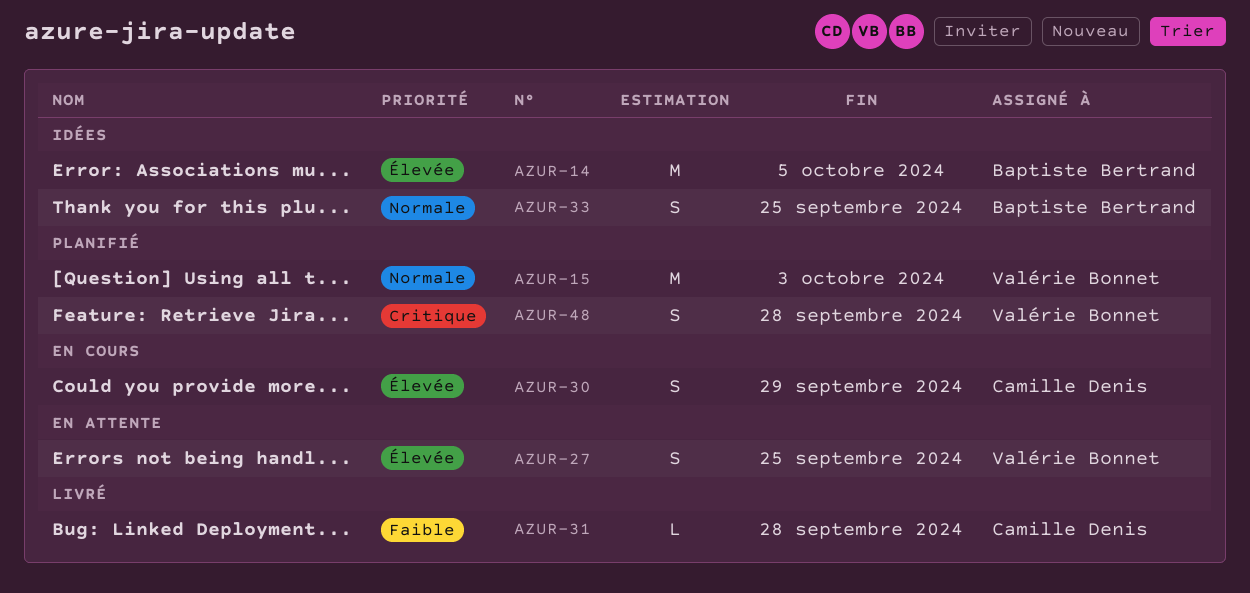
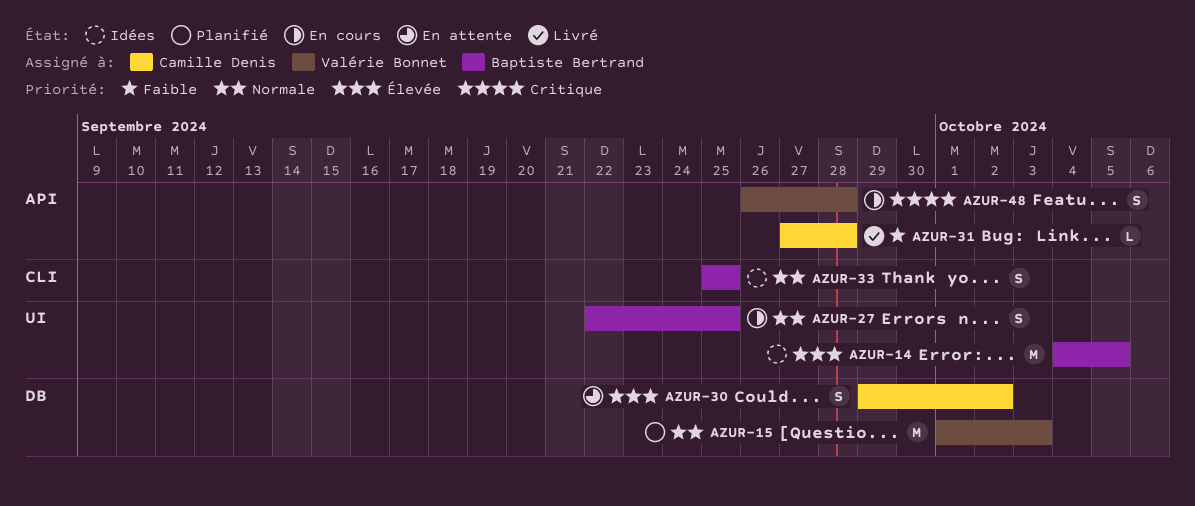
AZUR-27, status: En attente -> En cours
AZUR-27, owner: Valérie Bonnet -> Baptiste Bertrand
AZUR-27, priority: Élevée -> Normale
AZUR-30, status: En cours -> En attente
AZUR-30, due: Sep 29 -> Oct 2
AZUR-48, status: Planifié -> En cours

